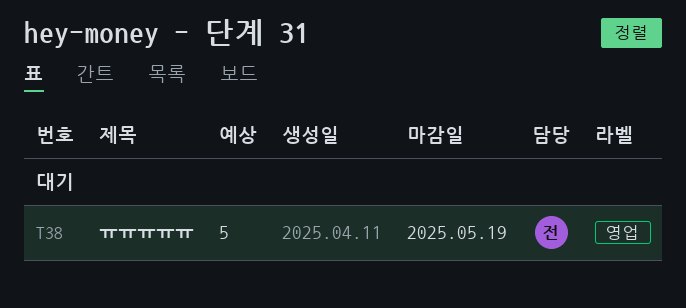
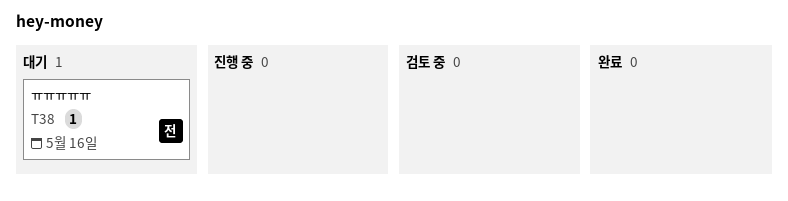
T38, estimate: 5 -> 1
T38, due: May 19 -> May 16

